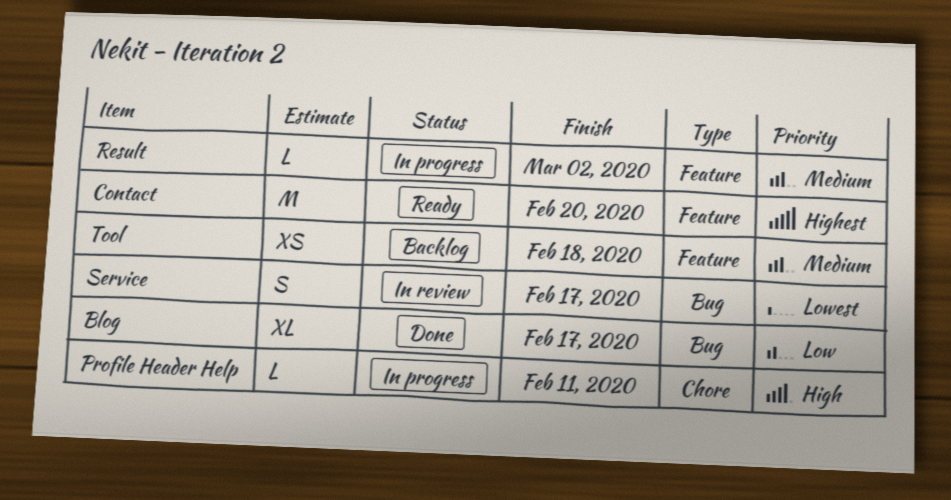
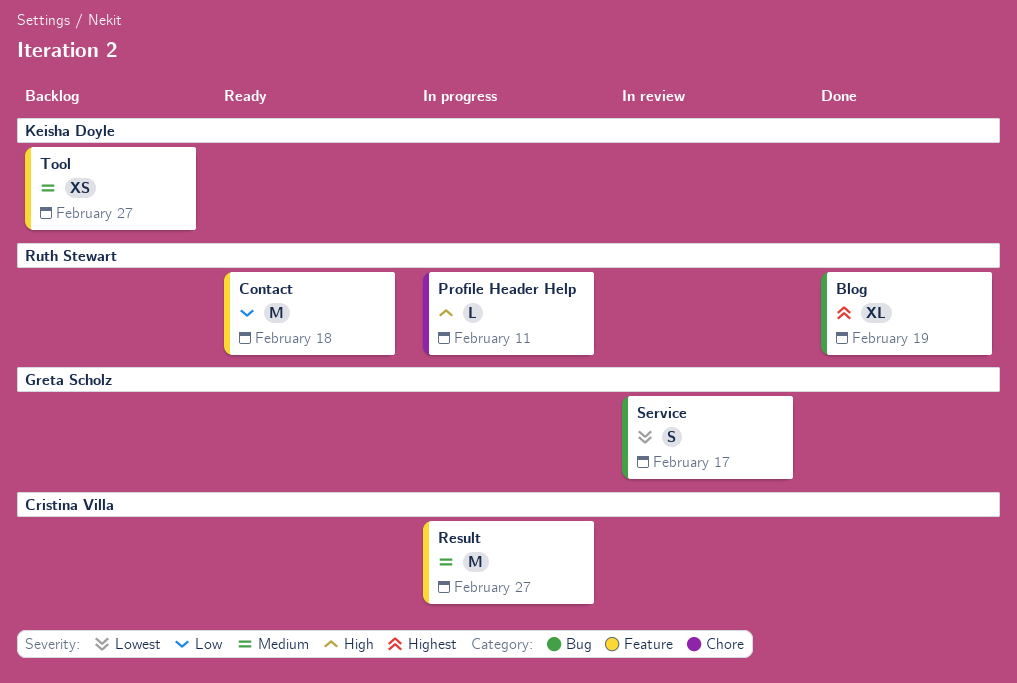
Blog, priority: Low -> Highest
Blog, due: Feb 17 -> Feb 19
Contact, priority: Highest -> Low
Contact, due: Feb 20 -> Feb 18
Result, estimate: L -> M
Result, due: Mar 2 -> Feb 27
Tool, due: Feb 18 -> Feb 27

